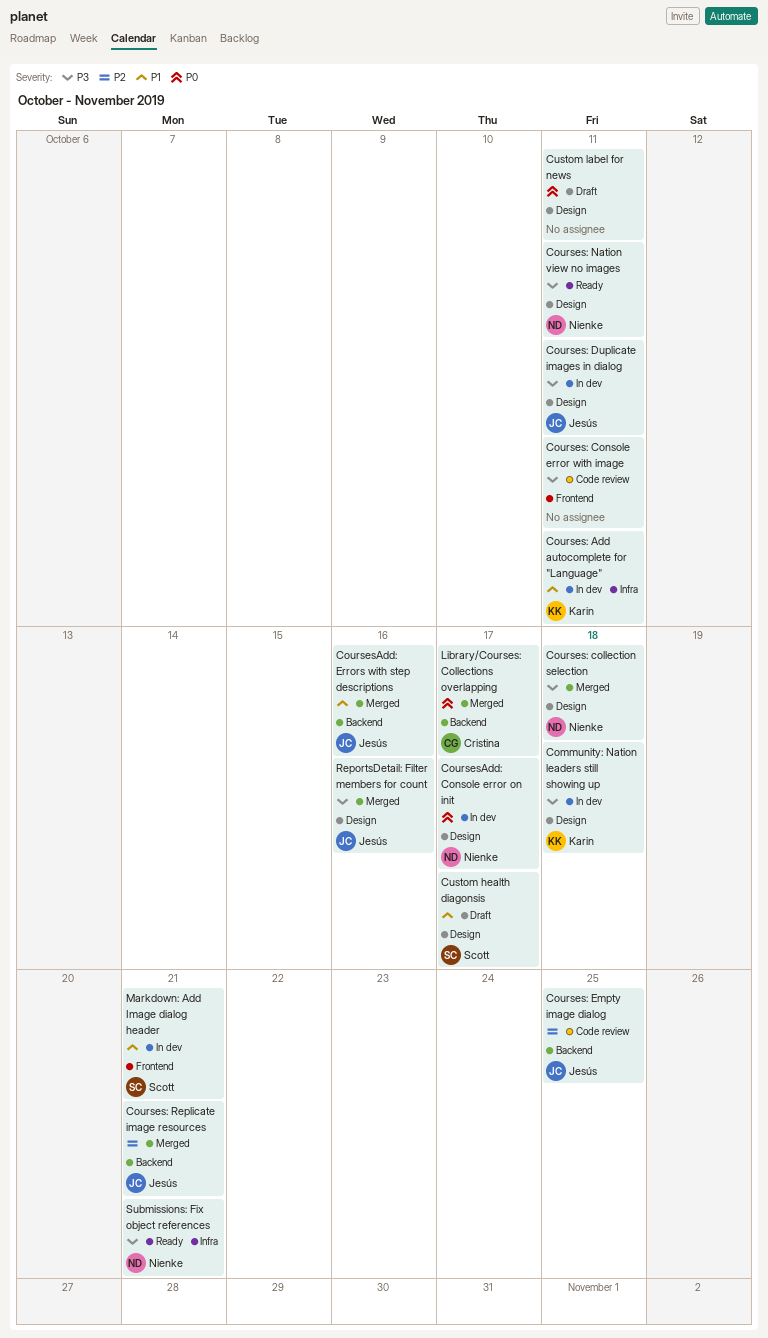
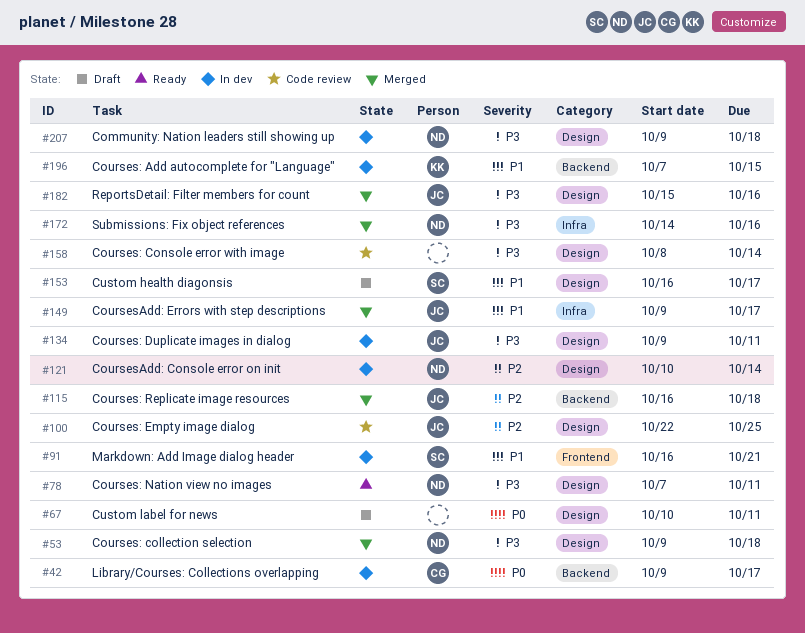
Community: Nation leaders still showing up, owner: Karin -> Nienke
Courses: Add autocomplete for "Language", label: Infra -> Backend
Courses: Add autocomplete for "Language", due: Oct 11 -> Oct 15
Courses: Console error with image, label: Frontend -> Design
Courses: Console error with image, due: Oct 11 -> Oct 14
Courses: Empty image dialog, label: Backend -> Design
Courses: Replicate image resources, due: Oct 21 -> Oct 18
CoursesAdd: Console error on init, priority: P0 -> P2
CoursesAdd: Console error on init, due: Oct 17 -> Oct 14
CoursesAdd: Errors with step descriptions, label: Backend -> Infra
CoursesAdd: Errors with step descriptions, due: Oct 16 -> Oct 17
Library/Courses: Collections overlapping, status: Merged -> In dev
Submissions: Fix object references, status: Ready -> Merged
Submissions: Fix object references, due: Oct 21 -> Oct 16

